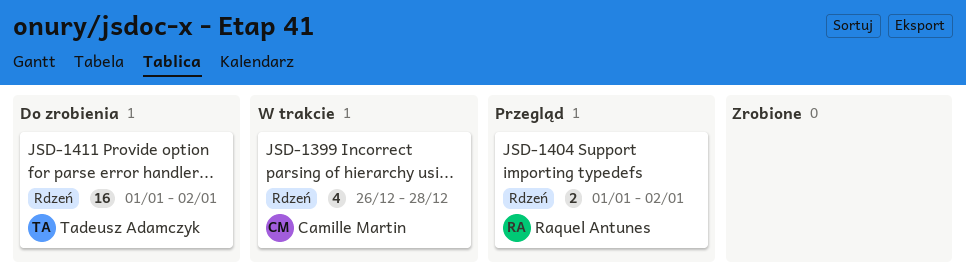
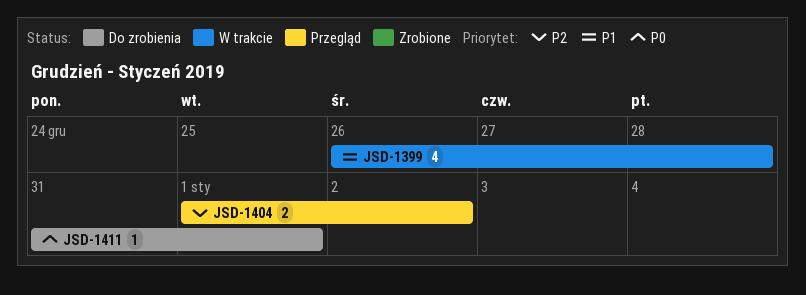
JSD-1411, estimate: 16 -> 1
JSD-1411, start: Jan 1 -> Dec 31
JSD-1411, due: Jan 2 -> Jan 1

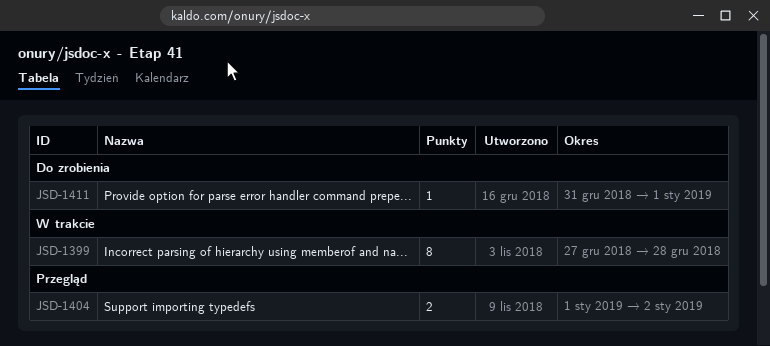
JSD-1399, estimate: 4 -> 8
JSD-1399, start: Dec 26 -> Dec 27

